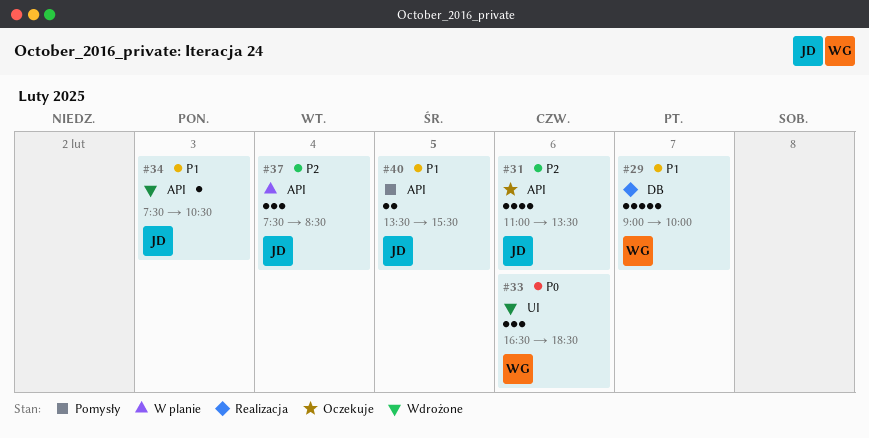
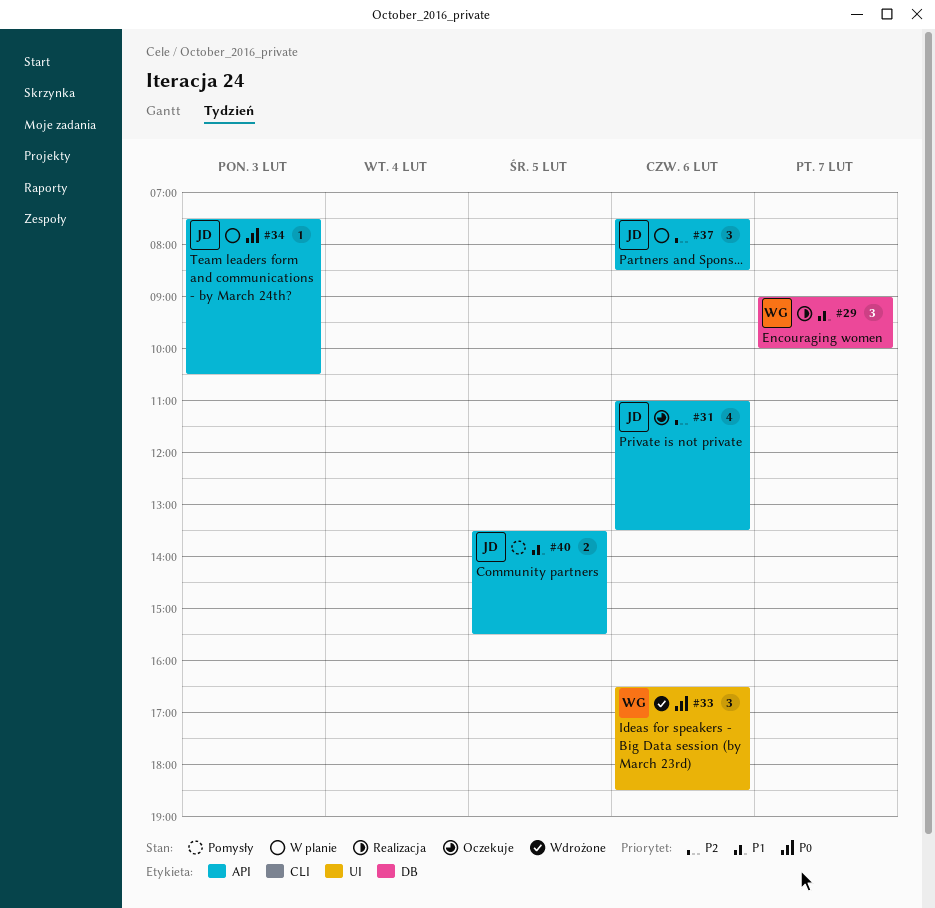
#29, estimate: 5 -> 3
#34, status: Wdrożone -> W planie
#34, priority: P1 -> P0
#37, day: Feb 4 -> Feb 6

